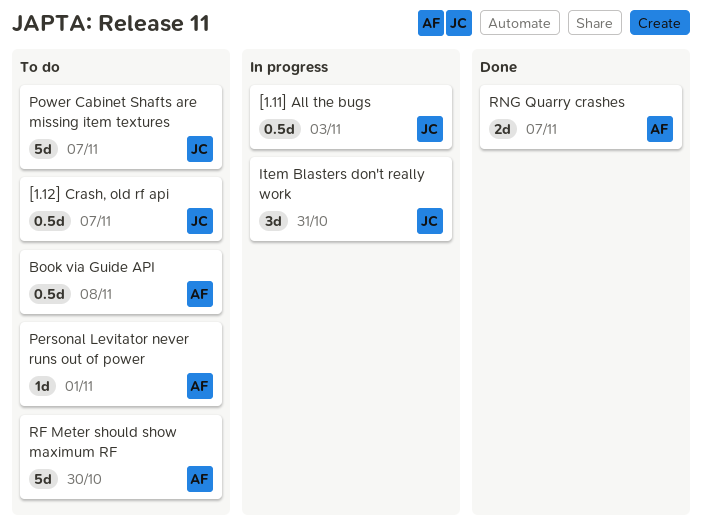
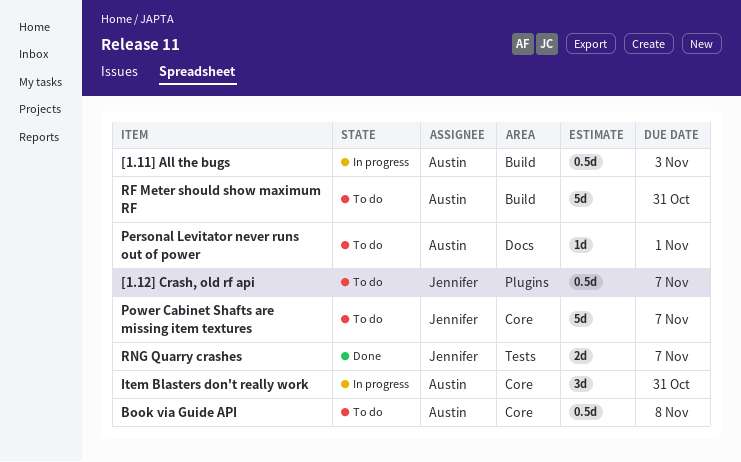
[1.11] All the bugs, owner: Jennifer -> Austin
Item Blasters don't really work, owner: Jennifer -> Austin
RF Meter should show maximum RF, due: Oct 30 -> Oct 31
RNG Quarry crashes, owner: Austin -> Jennifer

